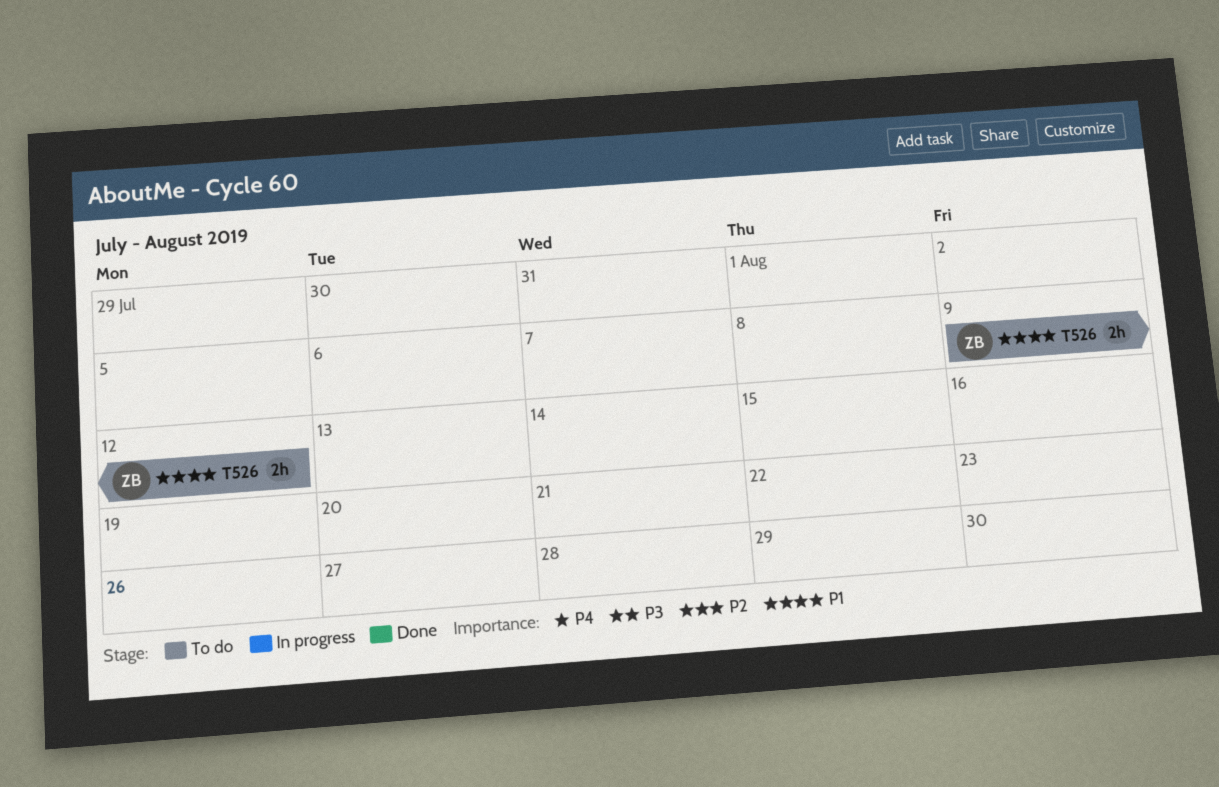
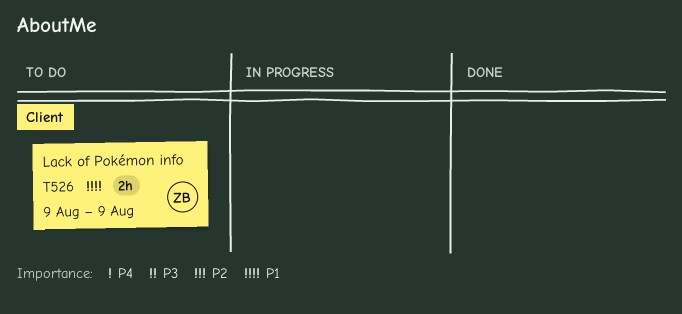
T526, due: Aug 12 -> Aug 9

